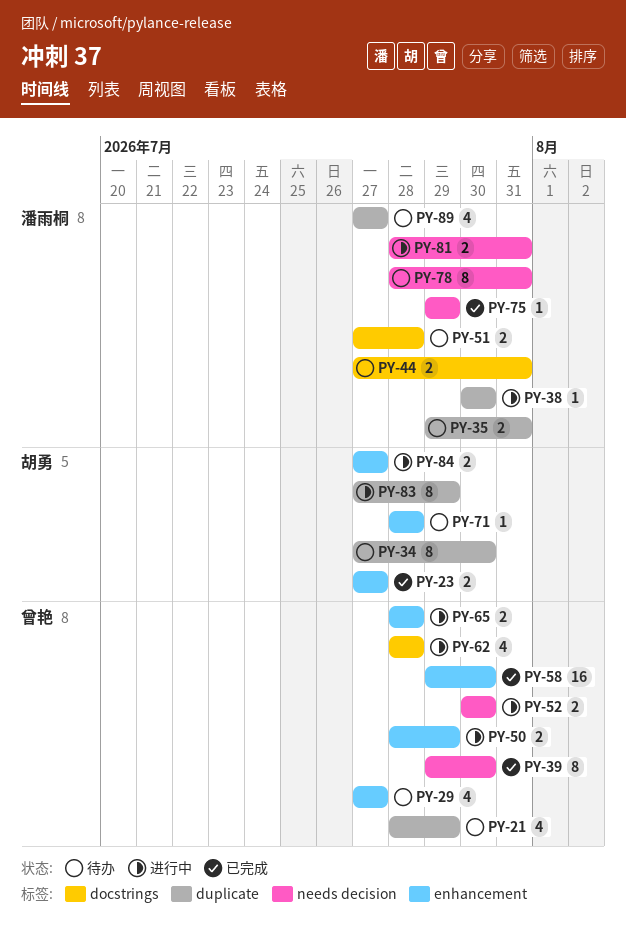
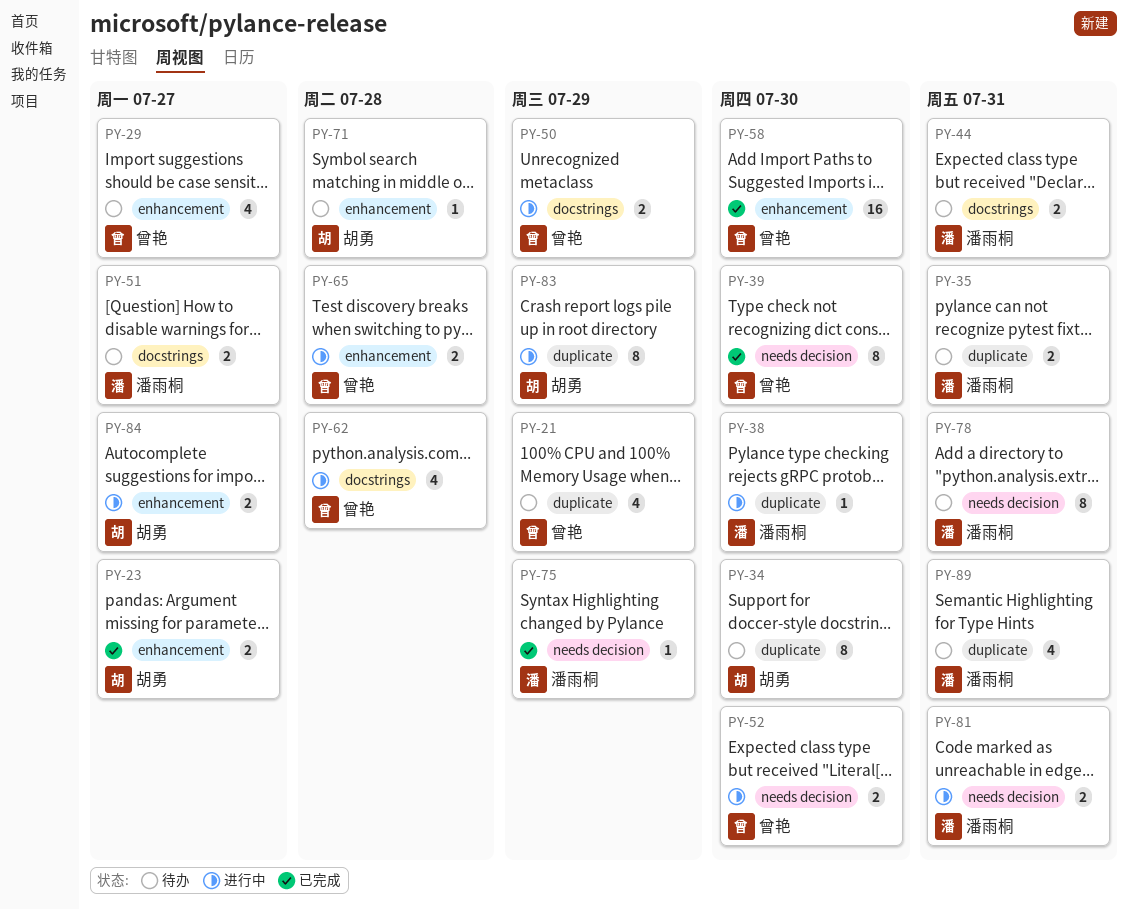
PY-50, label: enhancement -> docstrings
PY-51, due: Jul 28 -> Jul 27
PY-89, due: Jul 27 -> Jul 31

